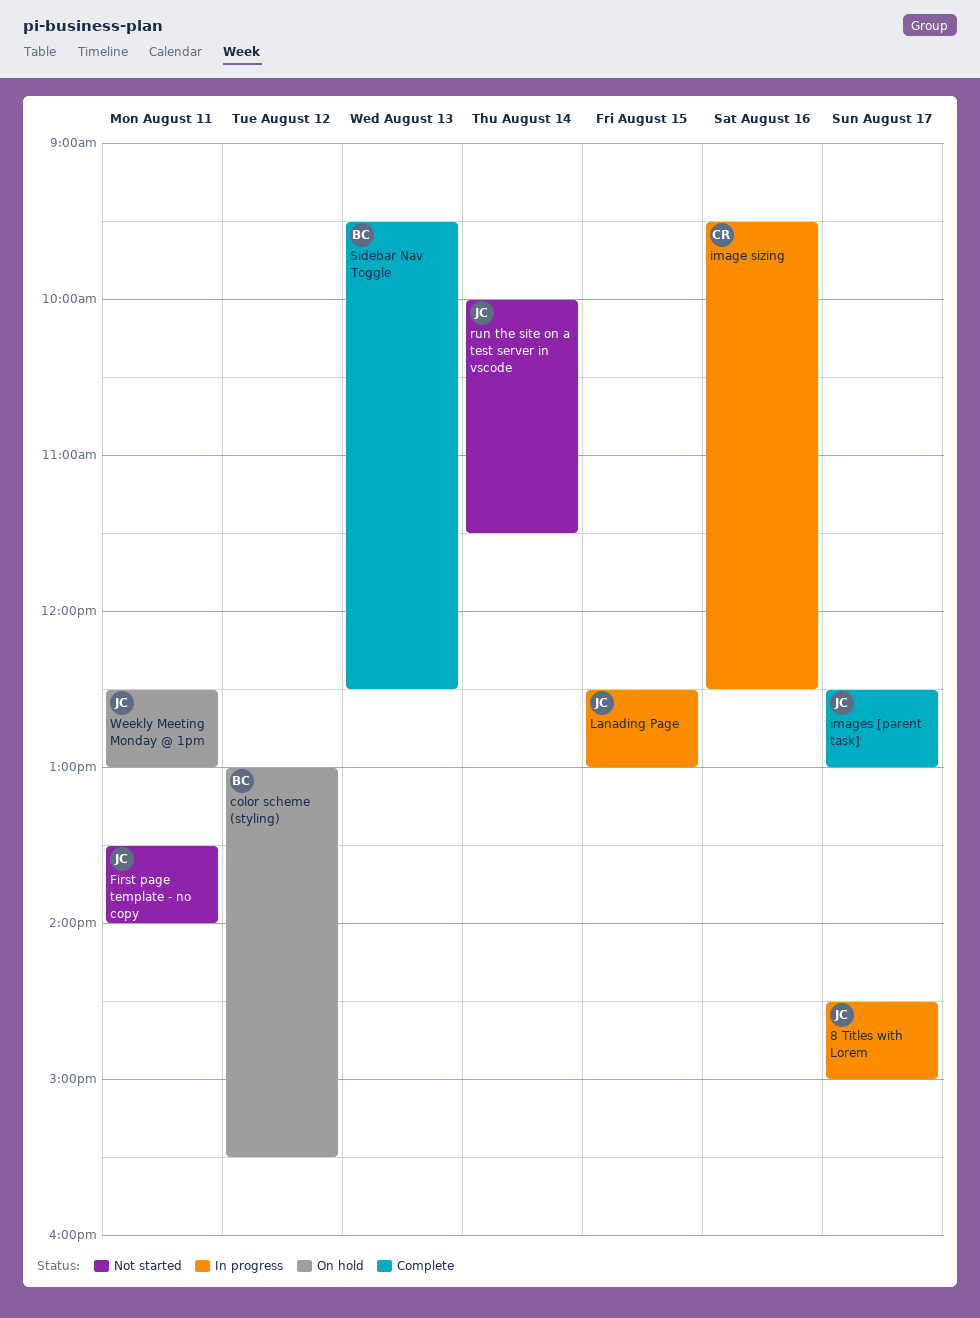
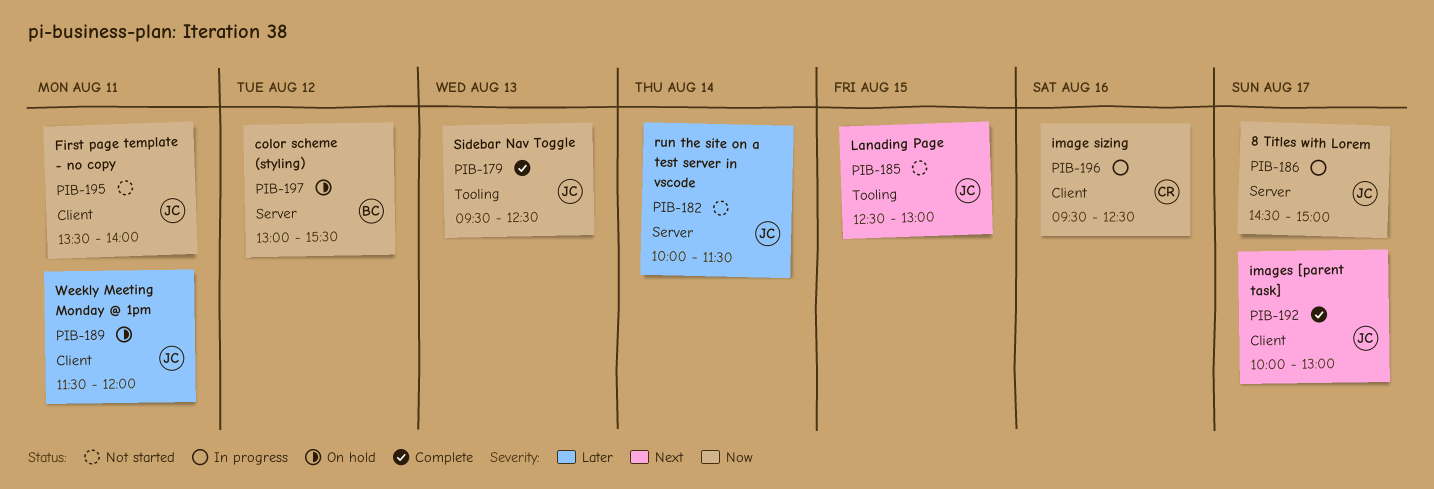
images [parent task], begins: 12:30 -> 10:00
Lanading Page, status: In progress -> Not started
Sidebar Nav Toggle, owner: BC -> JC
Weekly Meeting Monday @ 1pm, begins: 12:30 -> 11:30
Weekly Meeting Monday @ 1pm, ends: 13:00 -> 12:00

